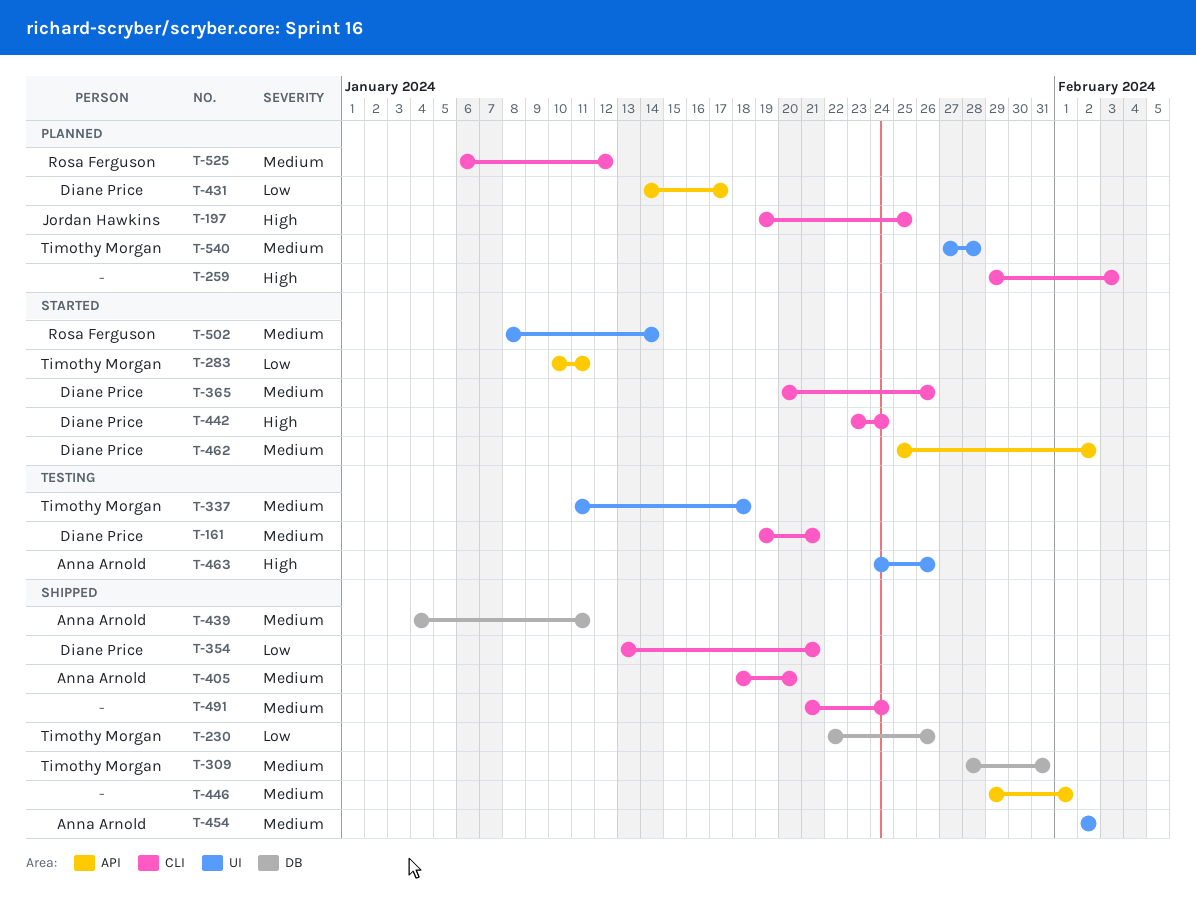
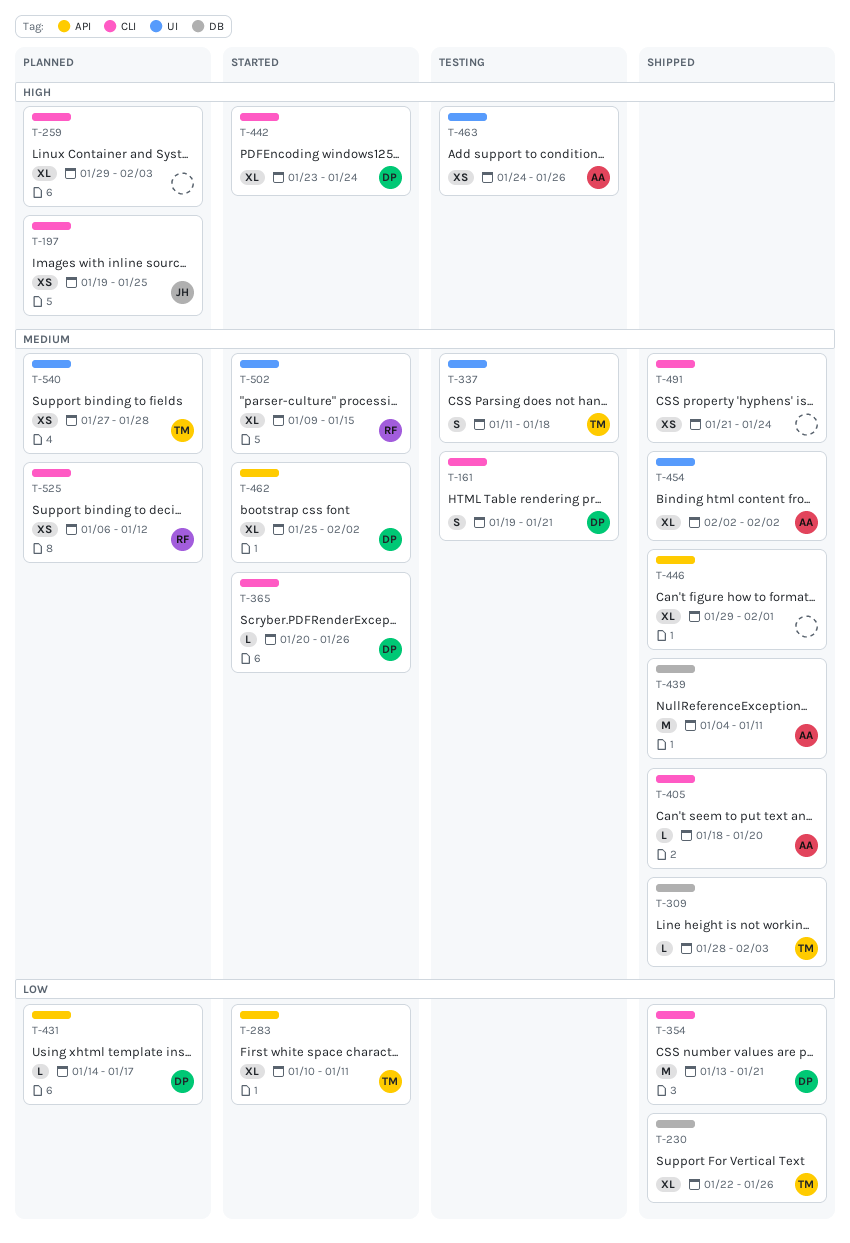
T-309, due: Jan 31 -> Feb 3
T-502, start: Jan 8 -> Jan 9
T-502, due: Jan 14 -> Jan 15

